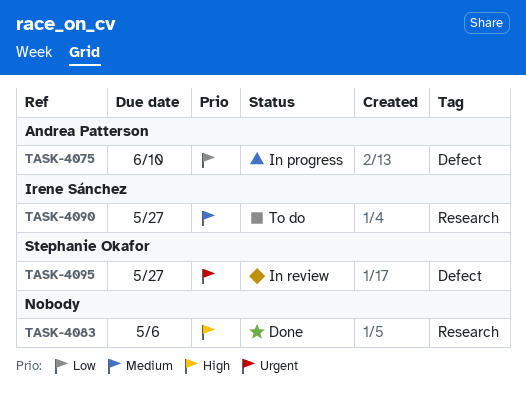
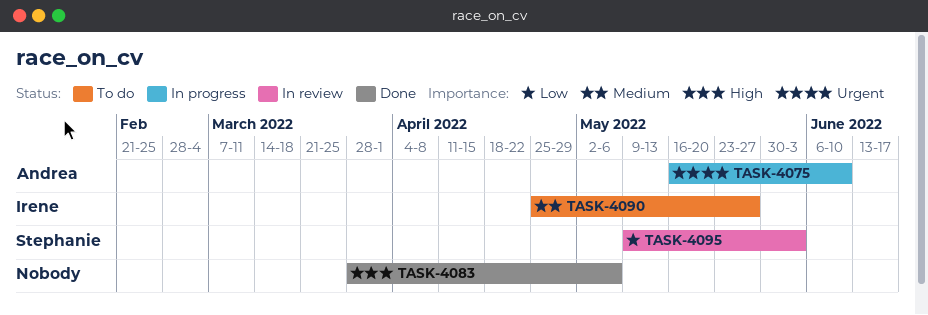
TASK-4075, priority: Low -> Urgent
TASK-4095, priority: Urgent -> Low
TASK-4095, due: May 27 -> Jun 3

